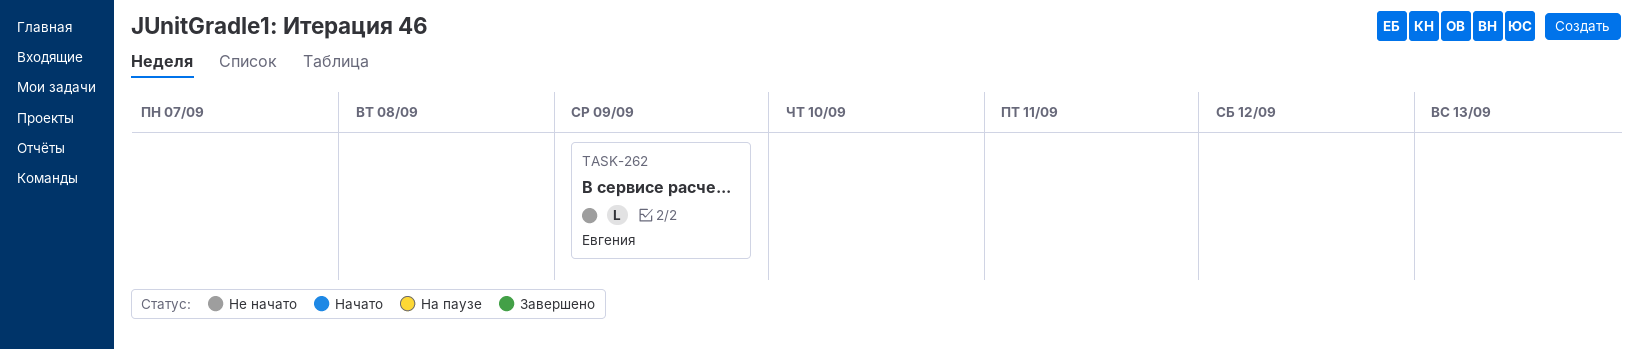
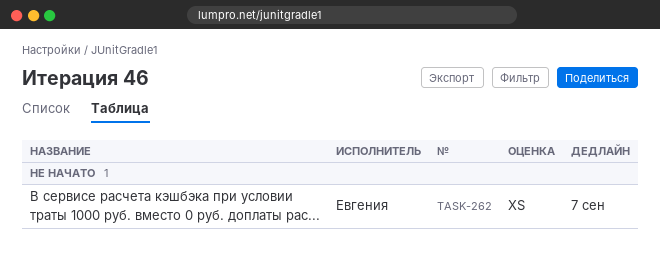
TASK-262, estimate: L -> XS
TASK-262, due: Sep 9 -> Sep 7

